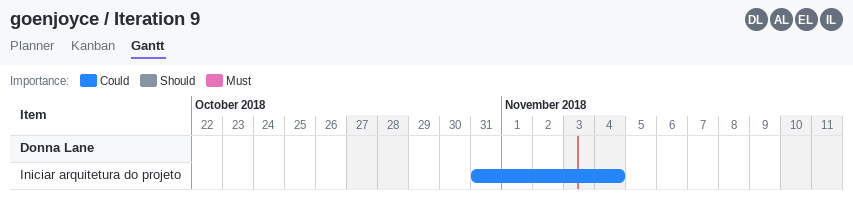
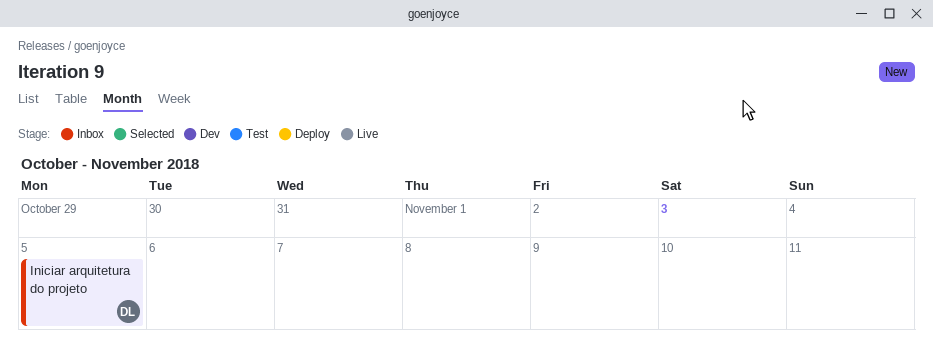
Iniciar arquitetura do projeto, due: Nov 4 -> Nov 5

